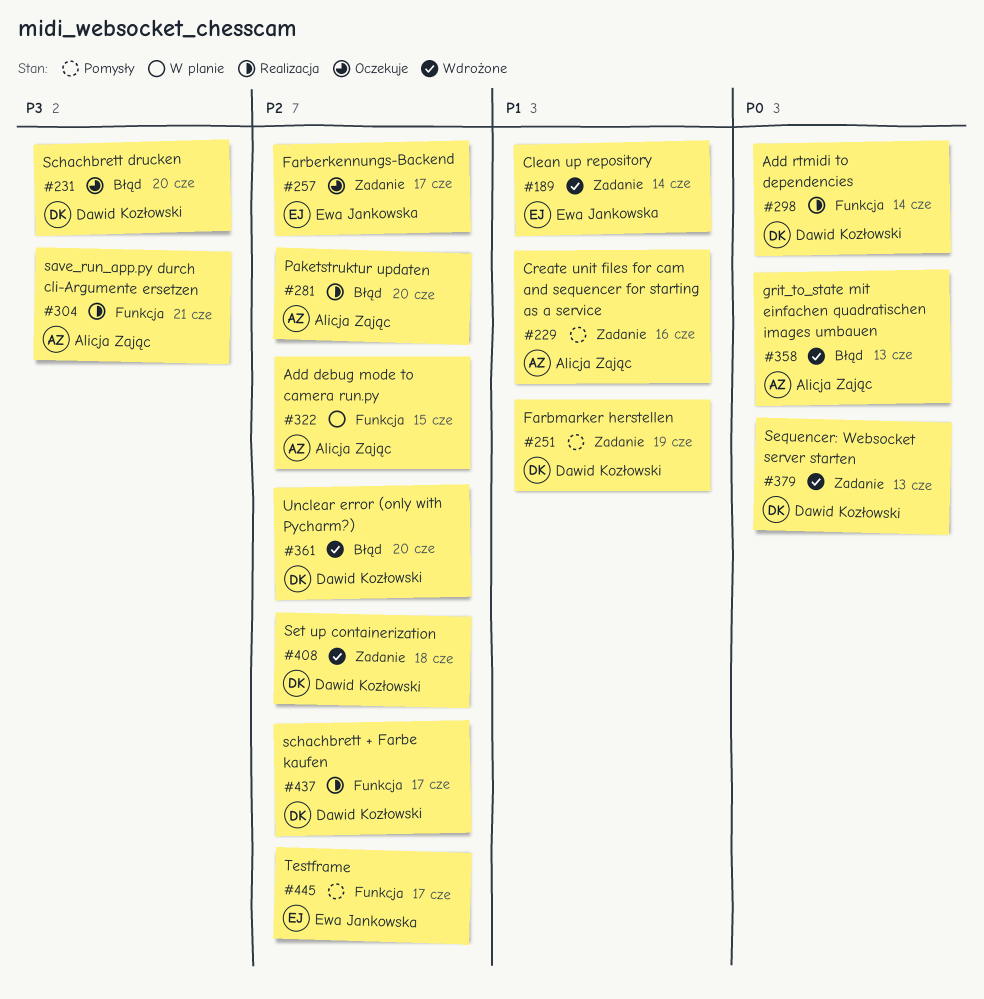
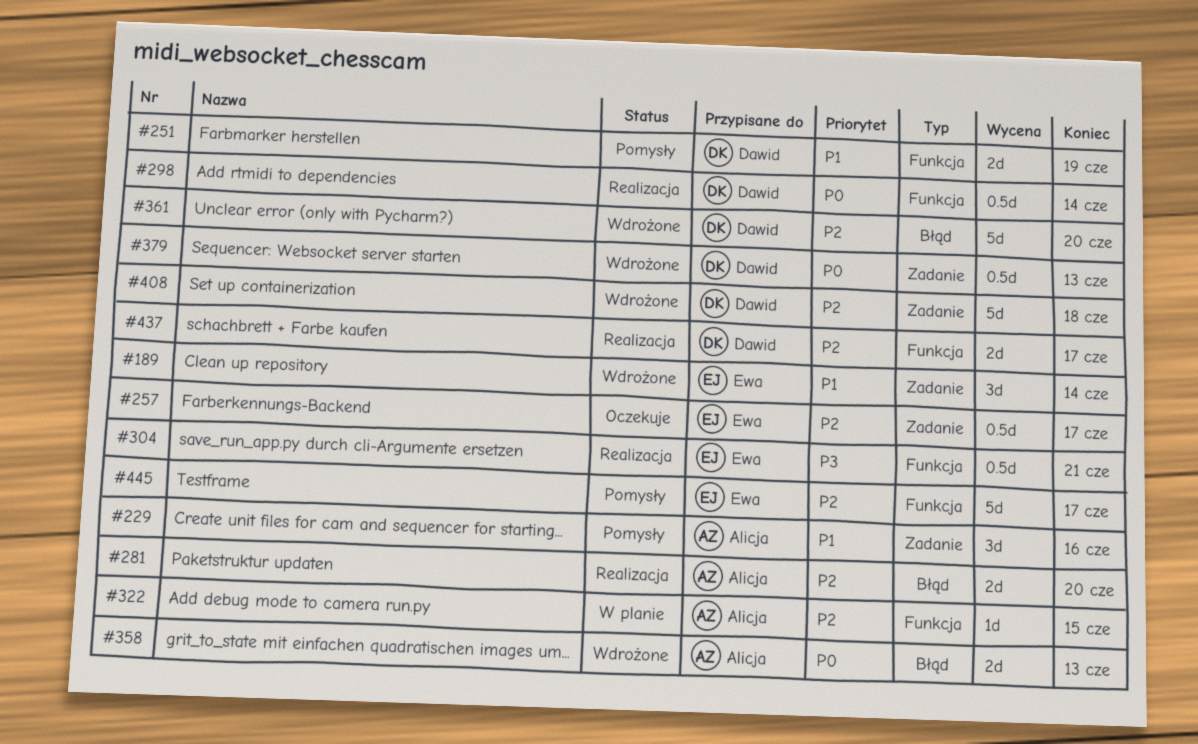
#231: present -> none
#251, label: Zadanie -> Funkcja
#304, owner: Alicja Zając -> Ewa Jankowska

